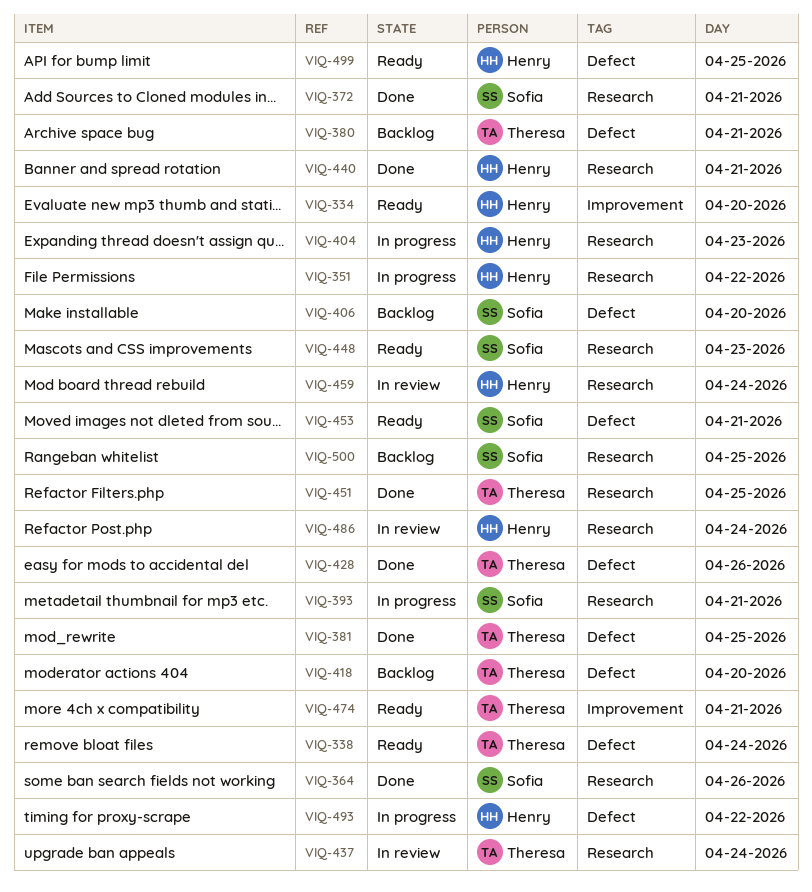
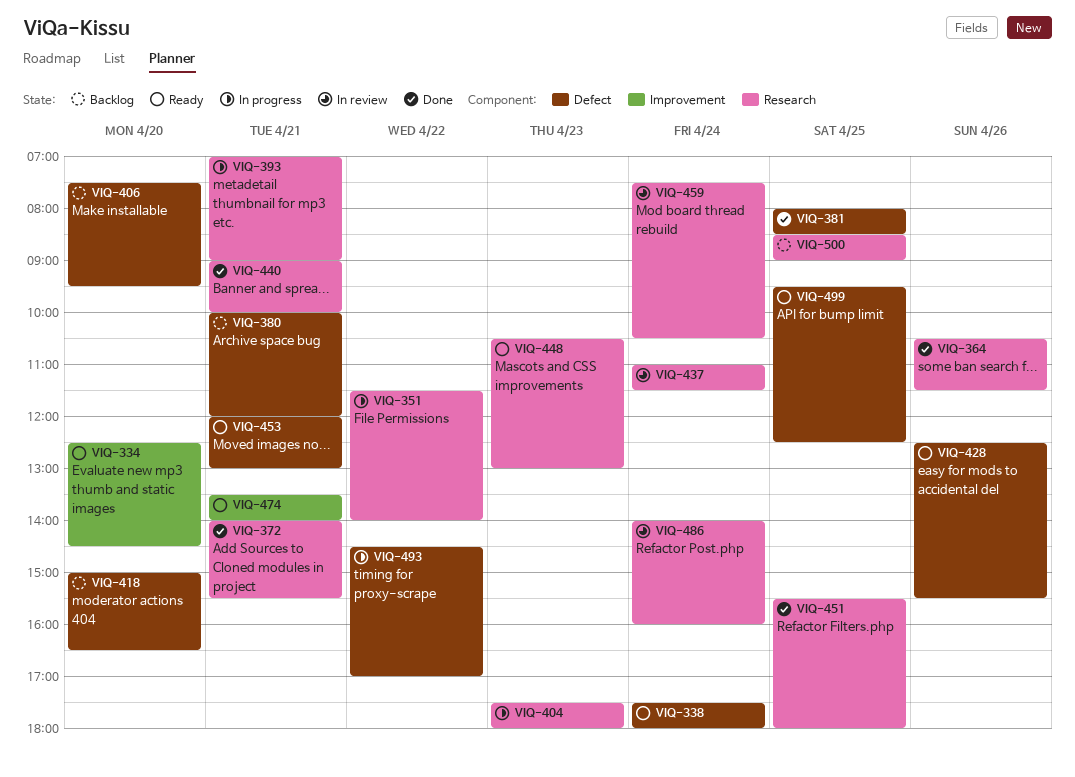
VIQ-428, status: Done -> Ready

